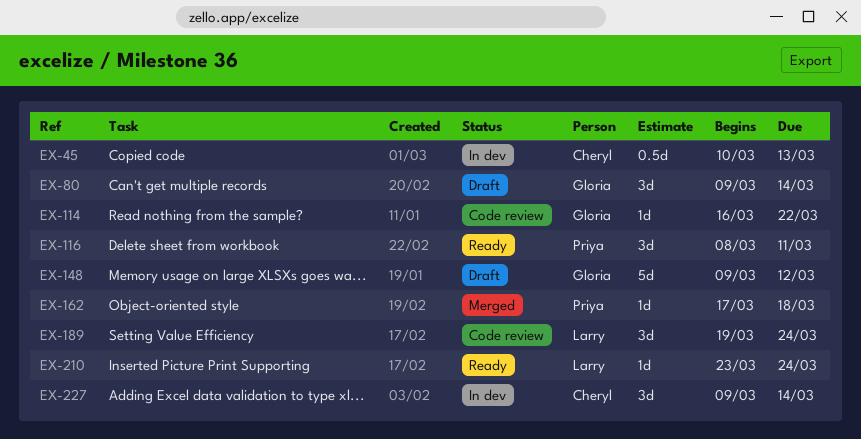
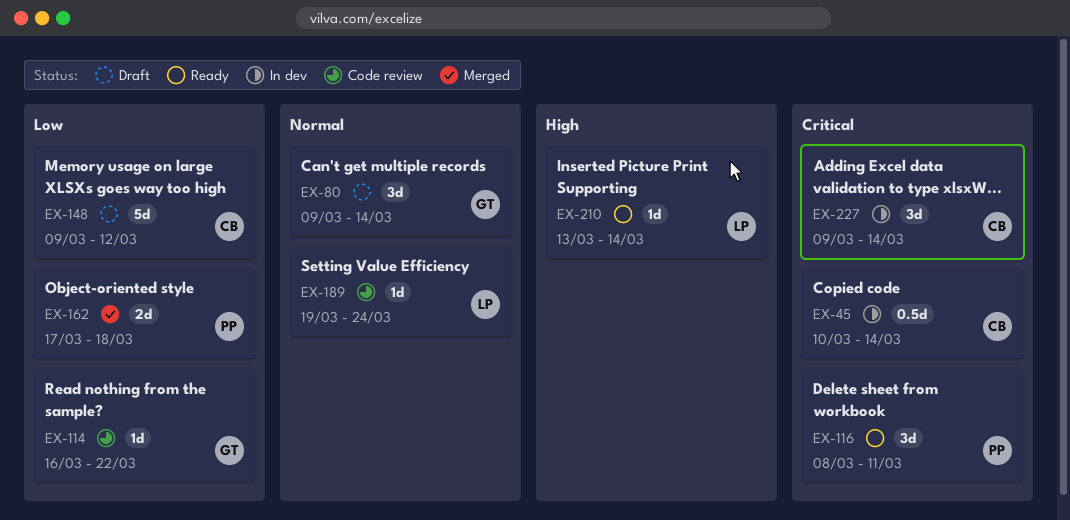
EX-45, due: Mar 13 -> Mar 14
EX-148, owner: Gloria -> Cheryl
EX-162, estimate: 1d -> 2d
EX-189, estimate: 3d -> 1d
EX-210, start: Mar 23 -> Mar 13
EX-210, due: Mar 24 -> Mar 14

